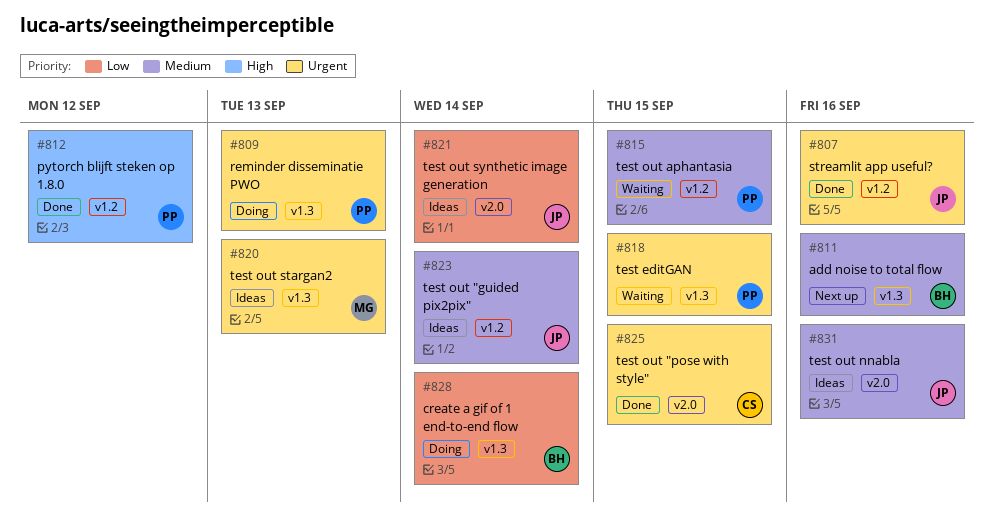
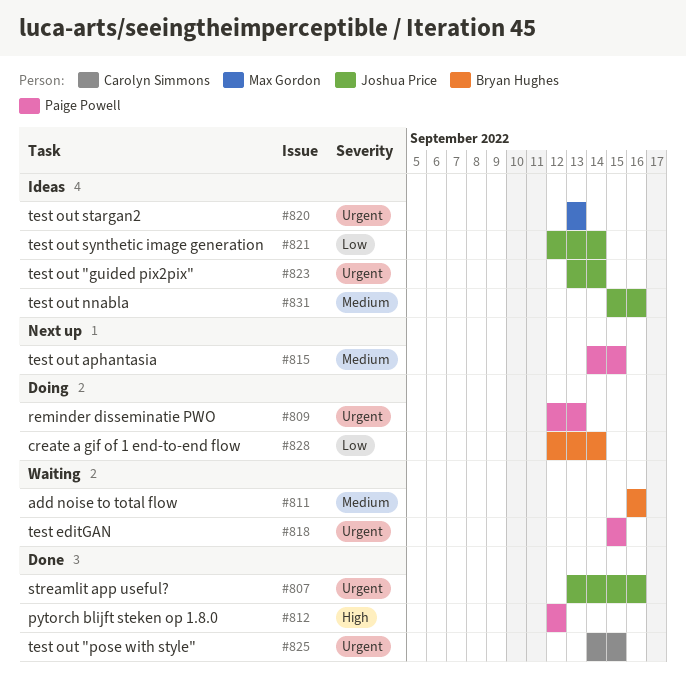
#811, status: Next up -> Waiting
#815, status: Waiting -> Next up
#823, priority: Medium -> Urgent

